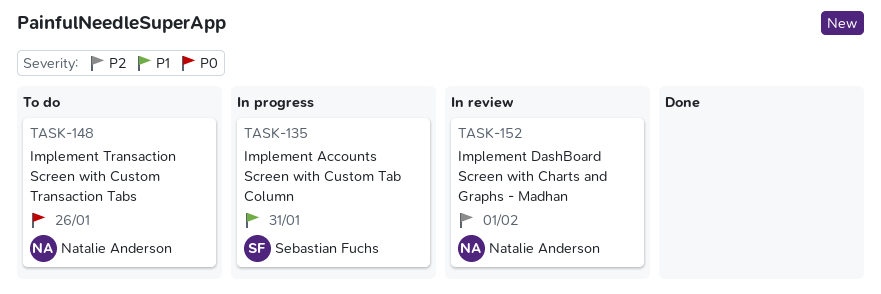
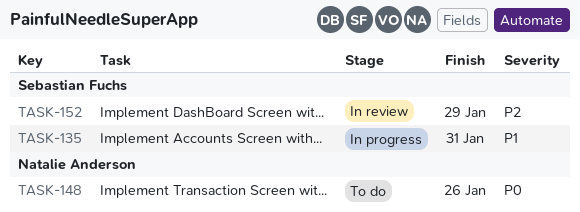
TASK-152, owner: Natalie Anderson -> Sebastian Fuchs
TASK-152, due: Feb 1 -> Jan 29

